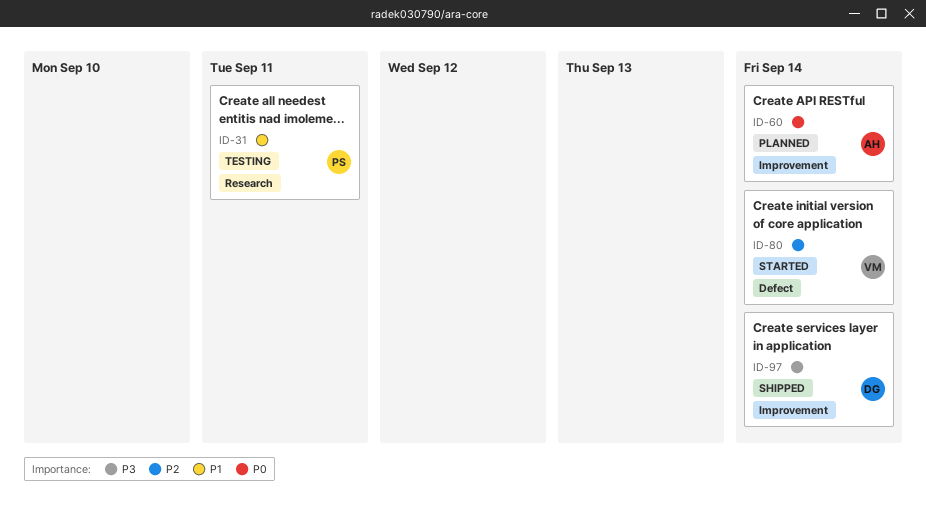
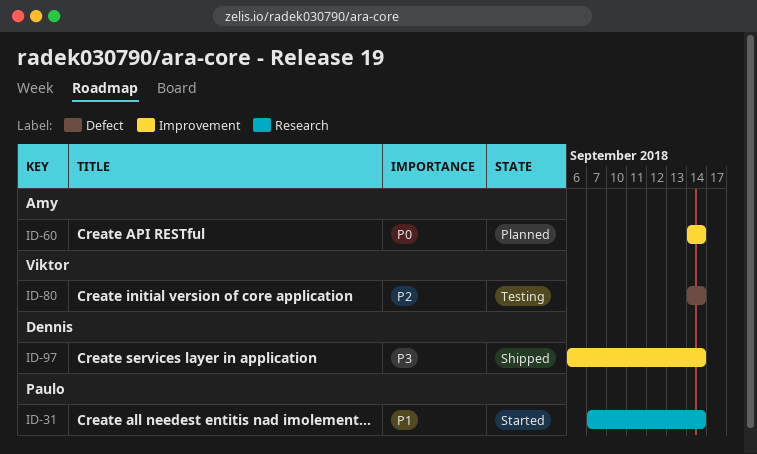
ID-31, status: Testing -> Started
ID-31, due: Sep 11 -> Sep 14
ID-80, status: Started -> Testing

